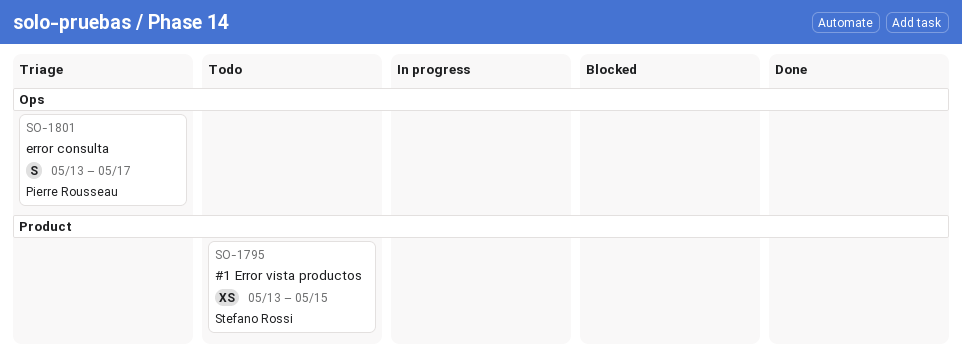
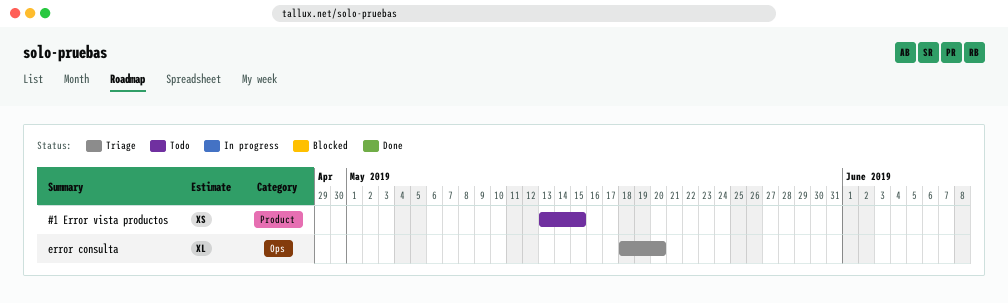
error consulta, estimate: S -> XL
error consulta, start: May 13 -> May 18
error consulta, due: May 17 -> May 20

